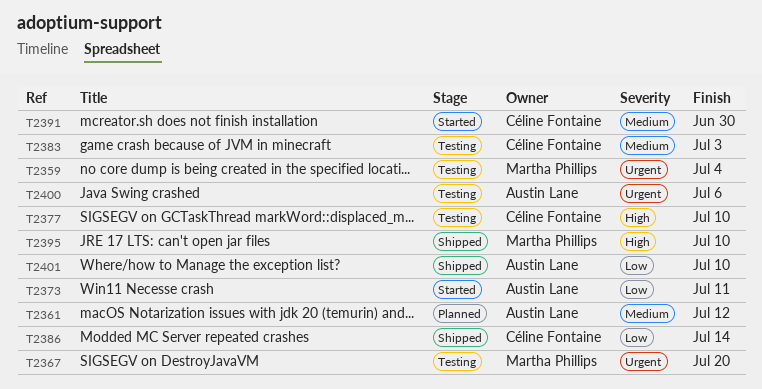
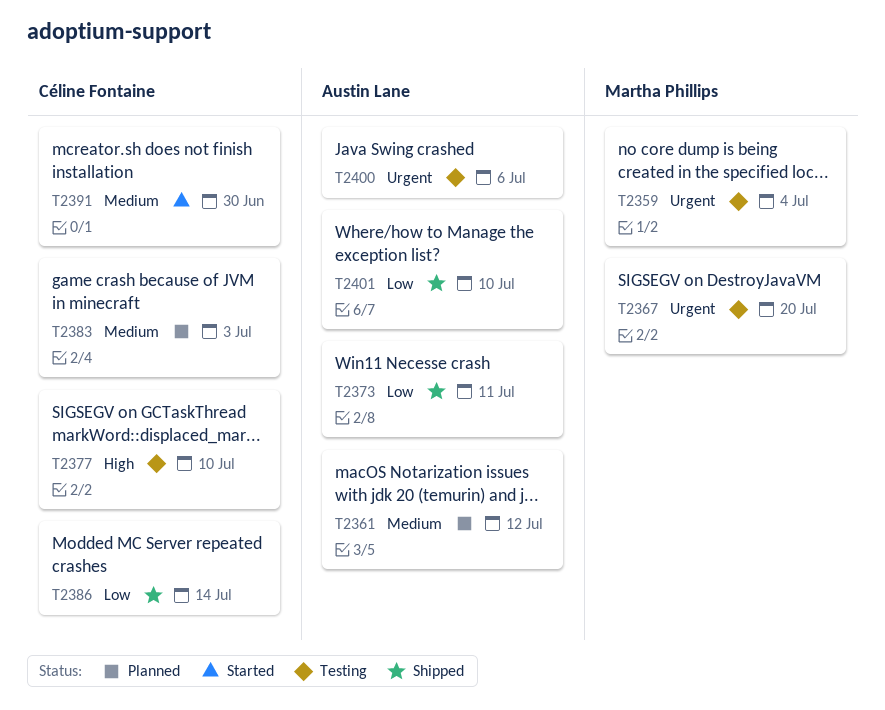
T2373, status: Started -> Shipped
T2383, status: Testing -> Planned
T2395: present -> none

